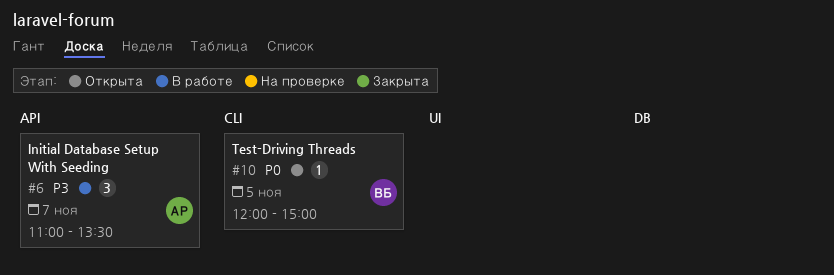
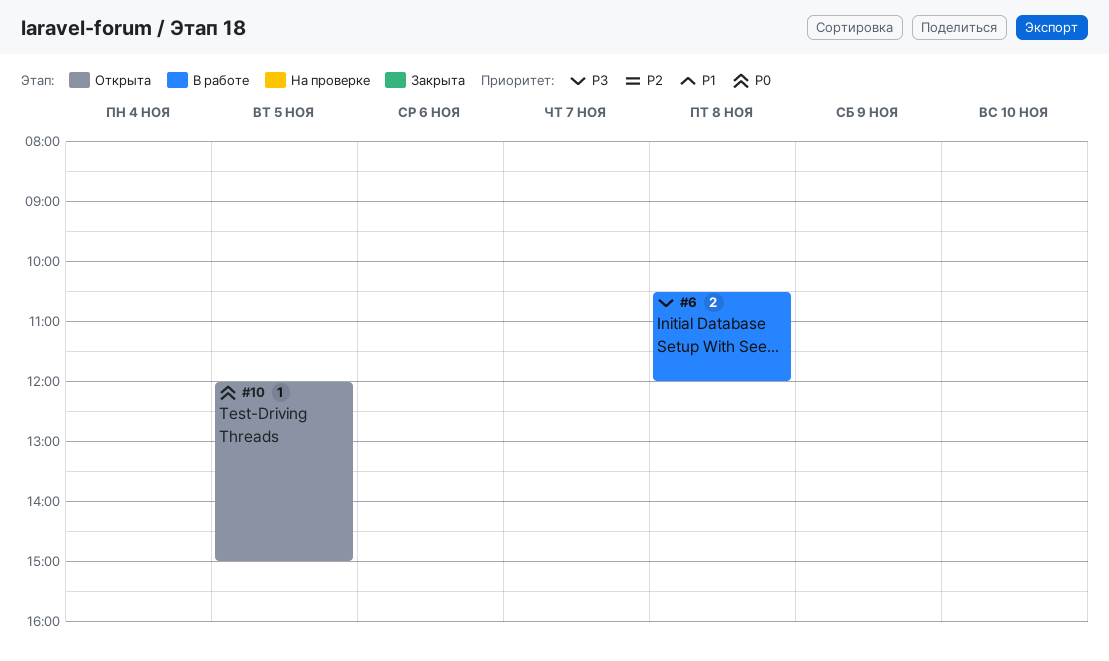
#6, estimate: 3 -> 2
#6, day: Nov 7 -> Nov 8
#6, begins: 11:00 -> 10:30
#6, ends: 13:30 -> 12:00

